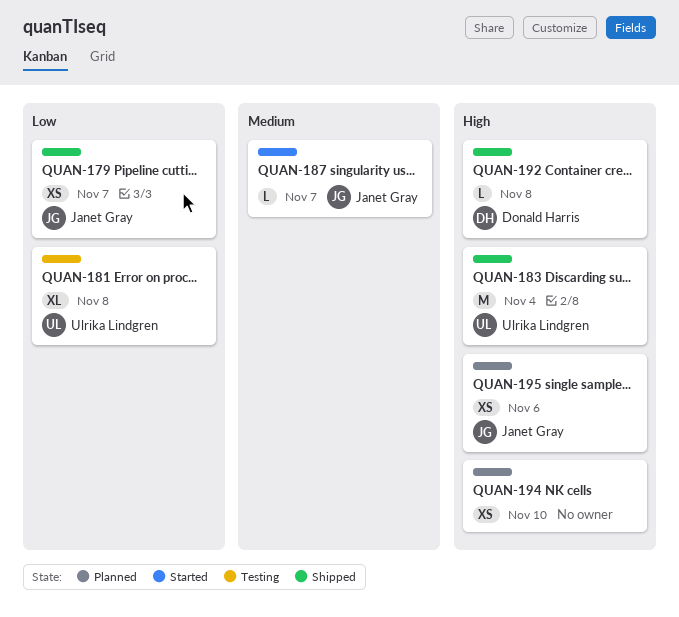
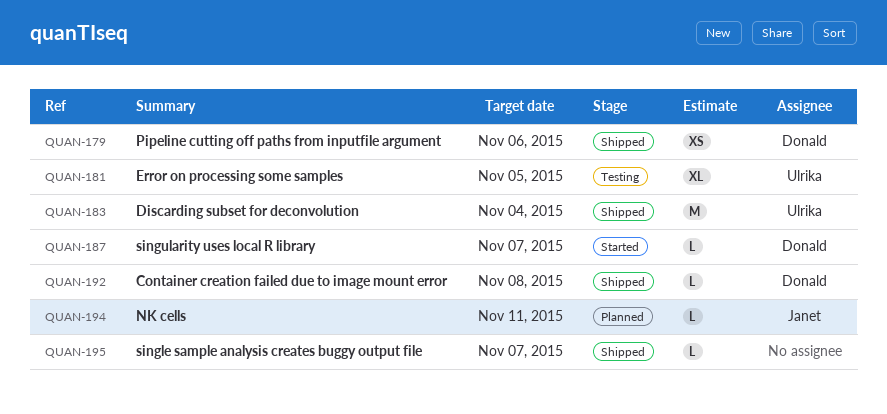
QUAN-179, owner: Janet Gray -> Donald Harris
QUAN-179, due: Nov 7 -> Nov 6
QUAN-181, due: Nov 8 -> Nov 5
QUAN-187, owner: Janet Gray -> Donald Harris
QUAN-194, owner: none -> Janet Gray
QUAN-194, estimate: XS -> L
QUAN-194, due: Nov 10 -> Nov 11
QUAN-195, status: Planned -> Shipped
QUAN-195, owner: Janet Gray -> none
QUAN-195, estimate: XS -> L
QUAN-195, due: Nov 6 -> Nov 7

